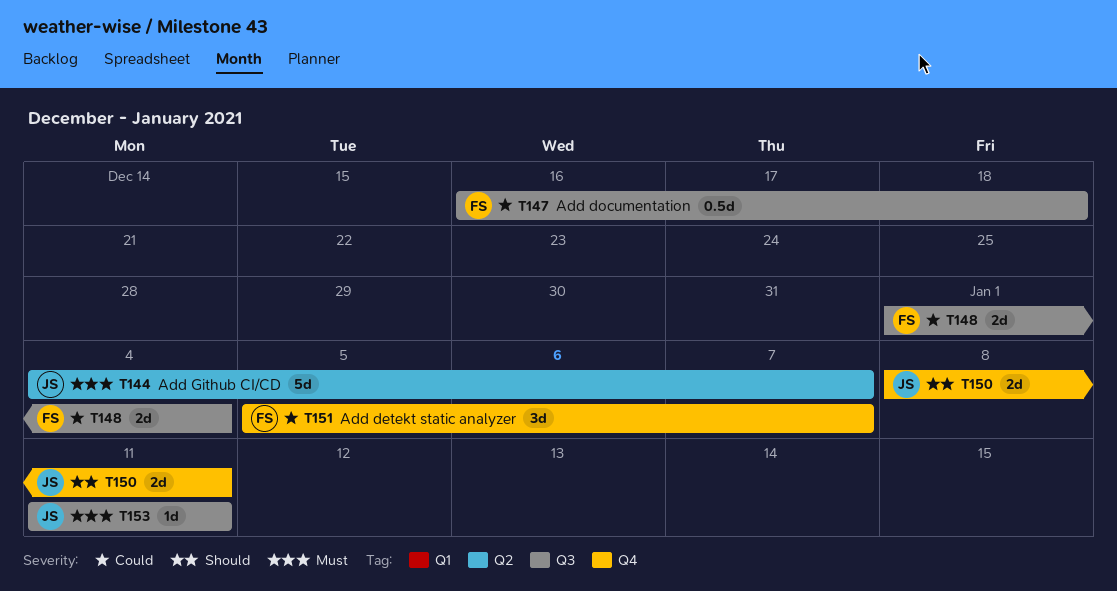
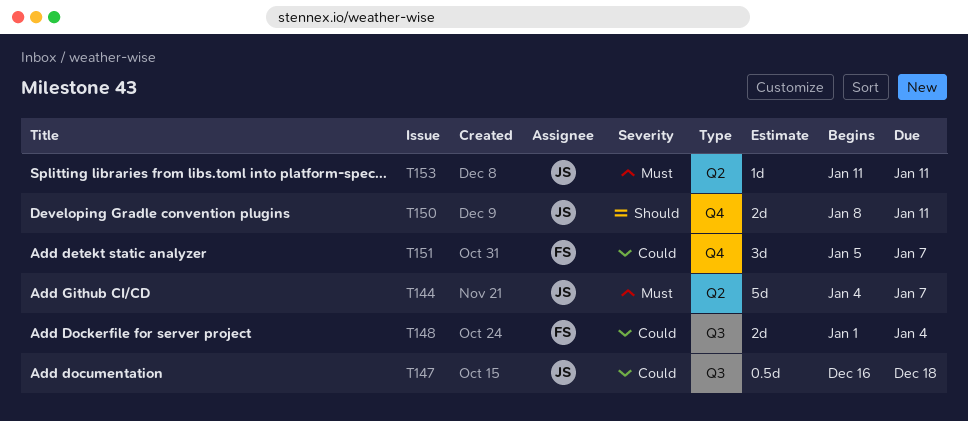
T147, owner: FS -> JS
T153, label: Q3 -> Q2

